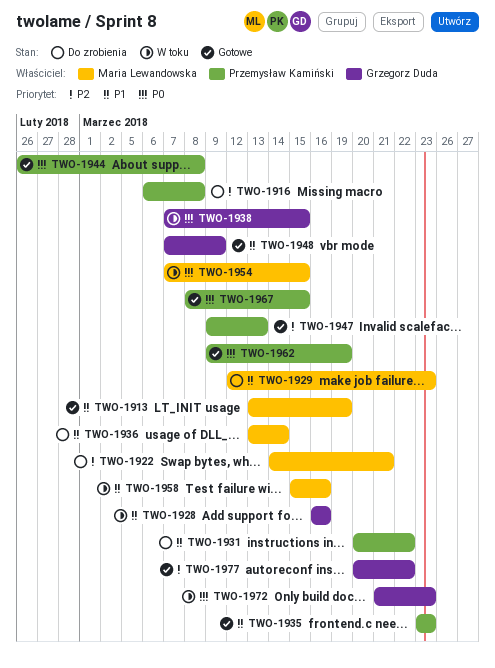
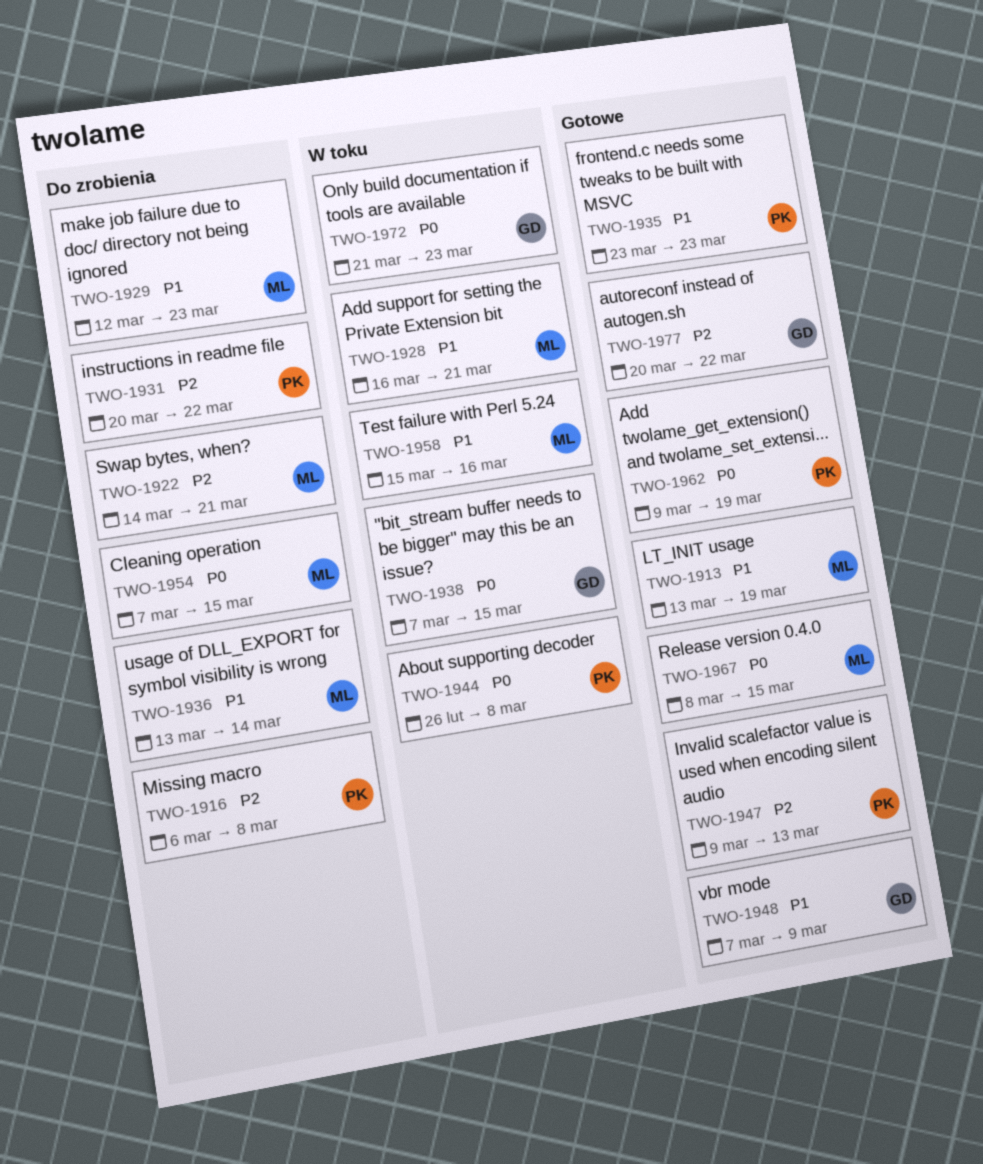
TWO-1928, owner: Grzegorz Duda -> Maria Lewandowska
TWO-1928, due: Mar 16 -> Mar 21
TWO-1931, priority: P1 -> P2
TWO-1944, status: Gotowe -> W toku
TWO-1954, status: W toku -> Do zrobienia
TWO-1967, owner: Przemysław Kamiński -> Maria Lewandowska

